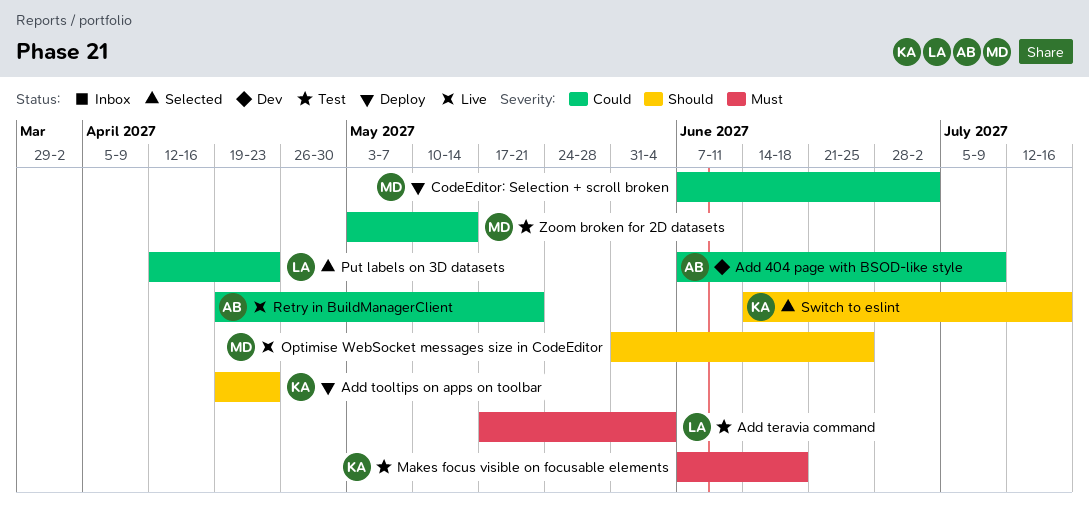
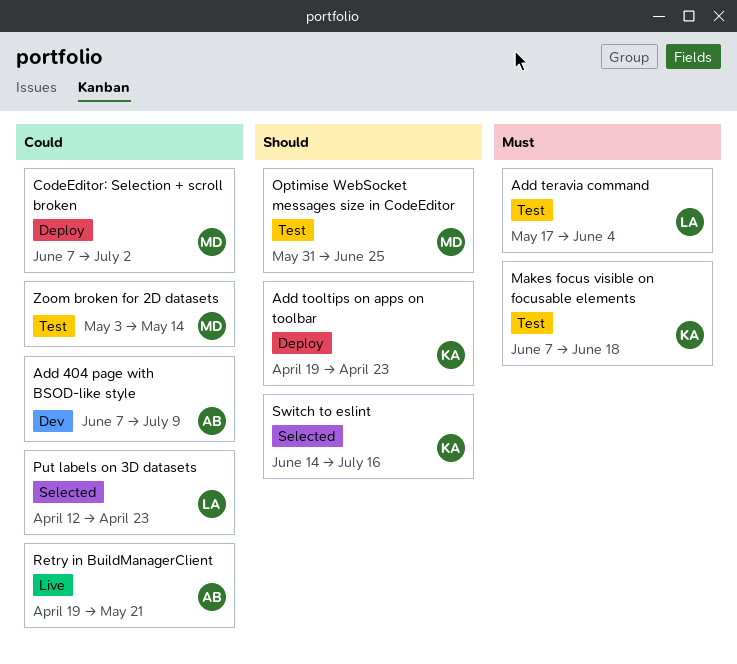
Optimise WebSocket messages size in CodeEditor, status: Live -> Test

